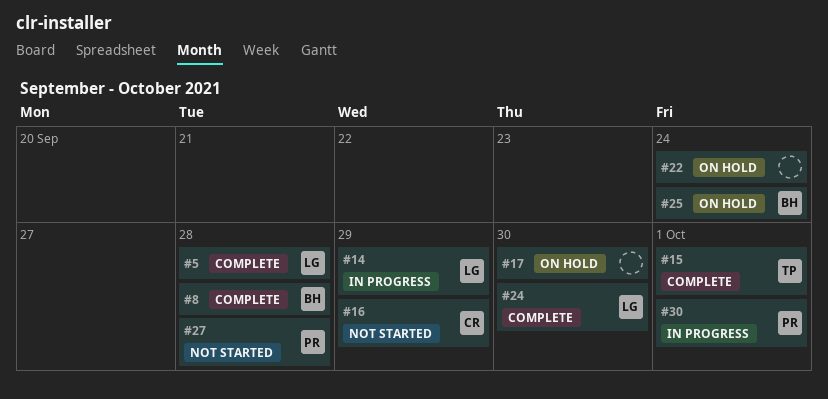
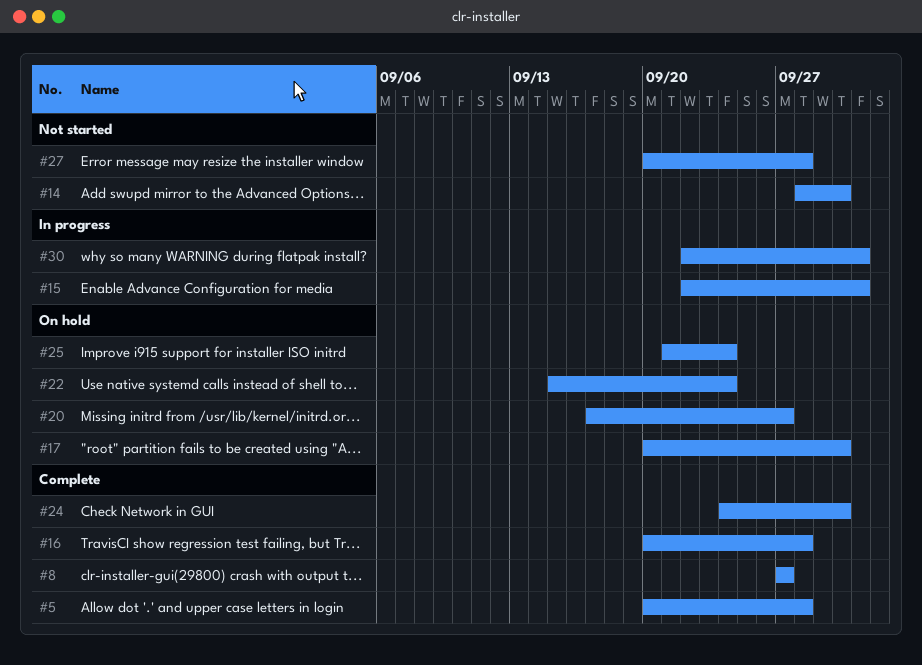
#8, due: Sep 28 -> Sep 27
#14, status: In progress -> Not started
#14, due: Sep 29 -> Sep 30
#15, status: Complete -> In progress
#16, status: Not started -> Complete
#16, due: Sep 29 -> Sep 28
#20: none -> present

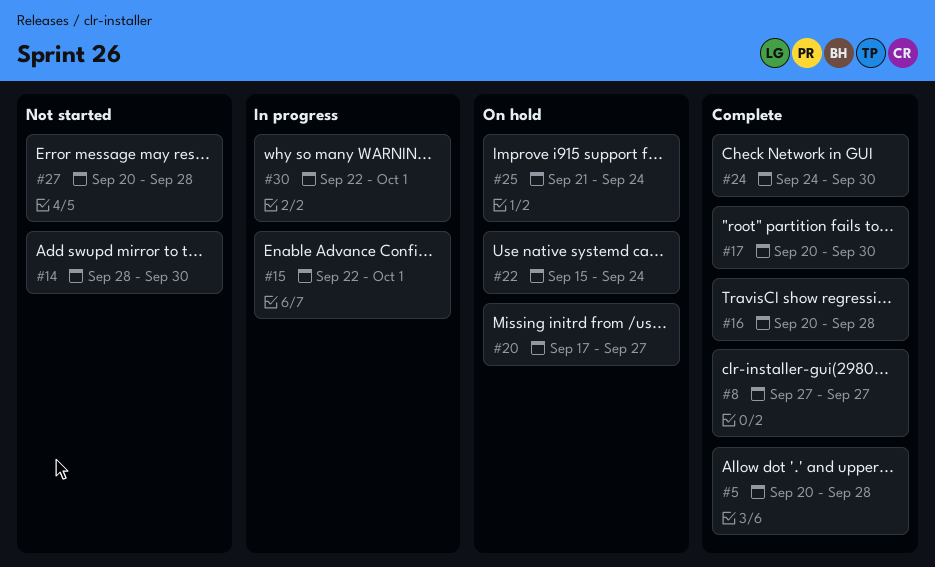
#17, status: On hold -> Complete

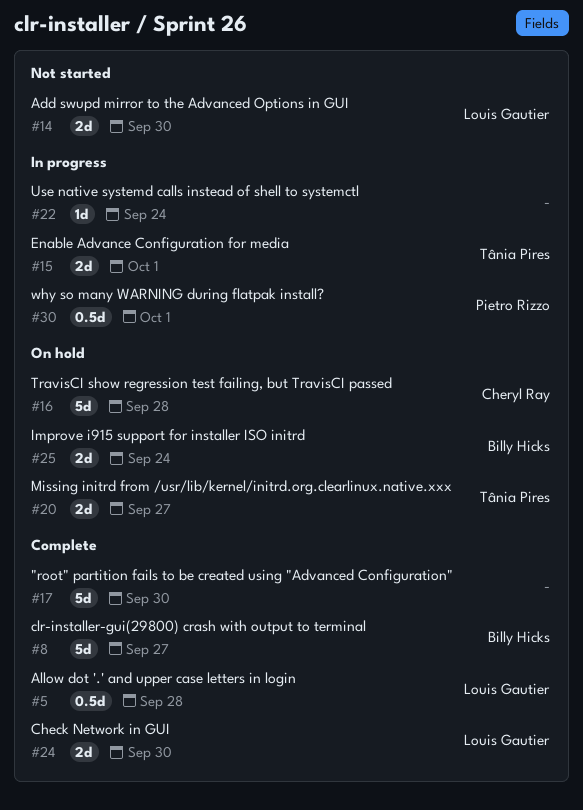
#16, status: Complete -> On hold
#22, status: On hold -> In progress
#27: present -> none

